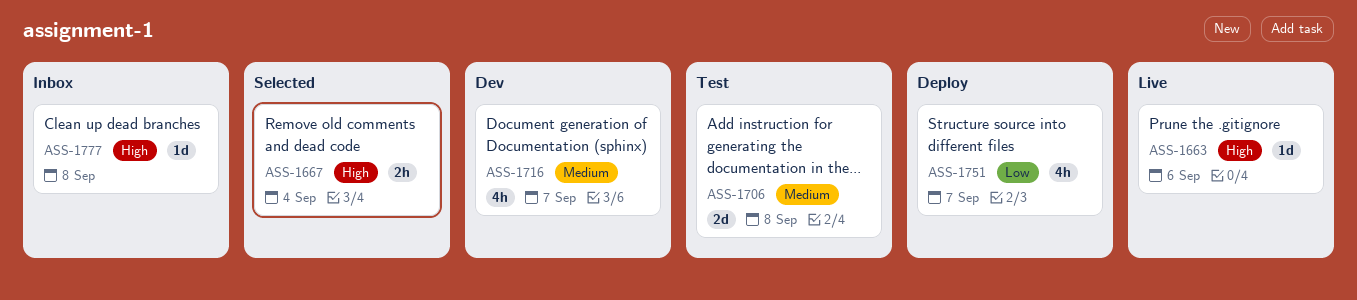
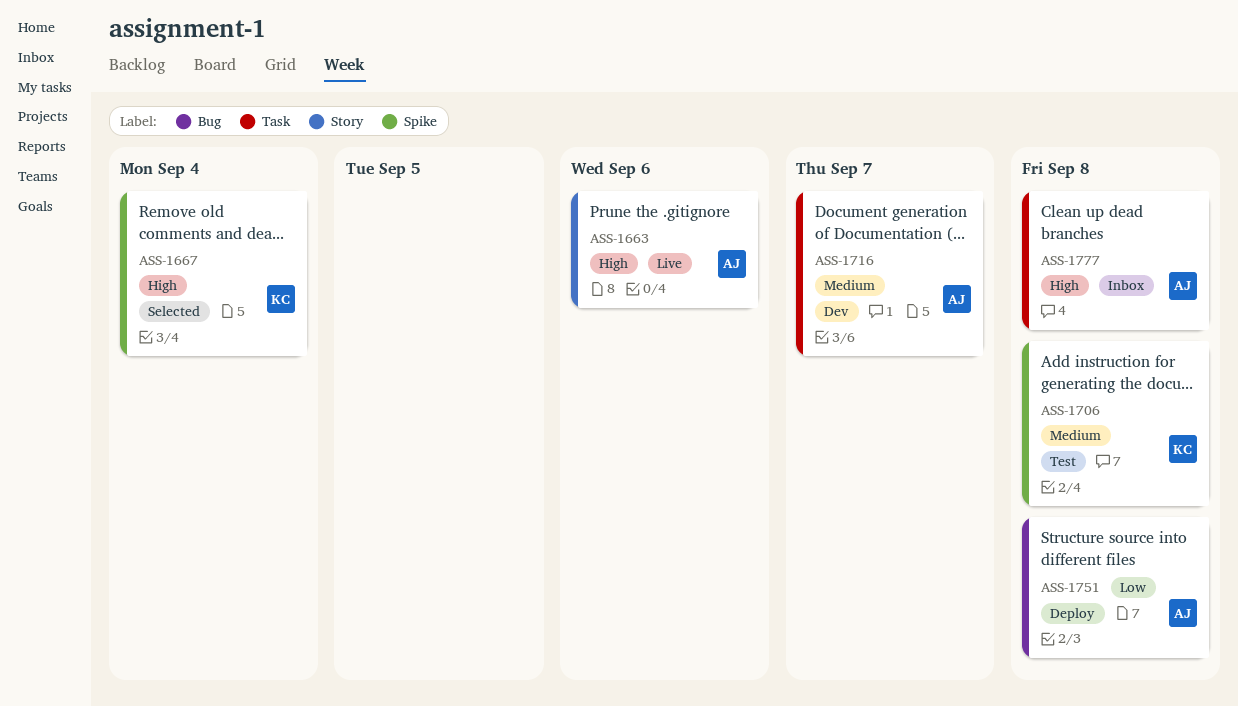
ASS-1751, due: Sep 7 -> Sep 8

